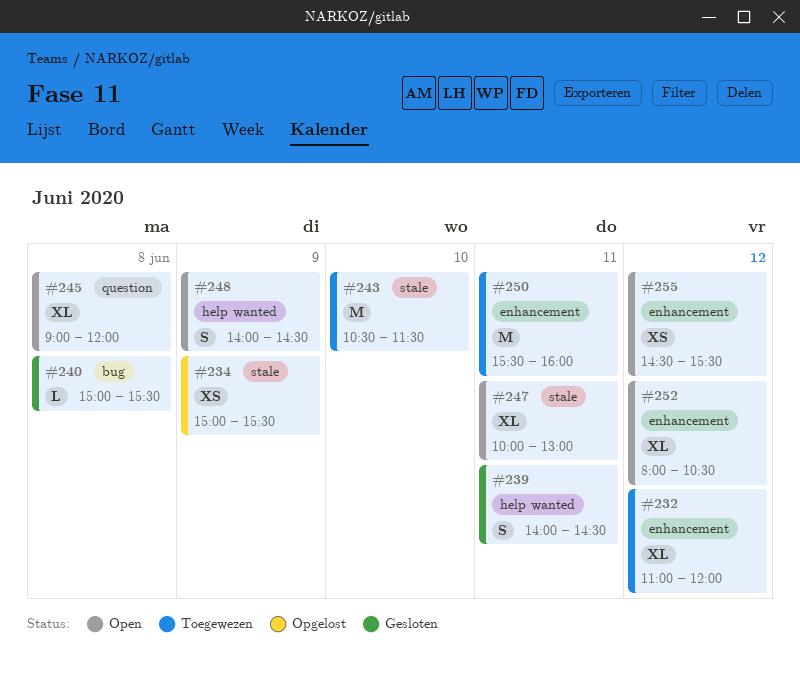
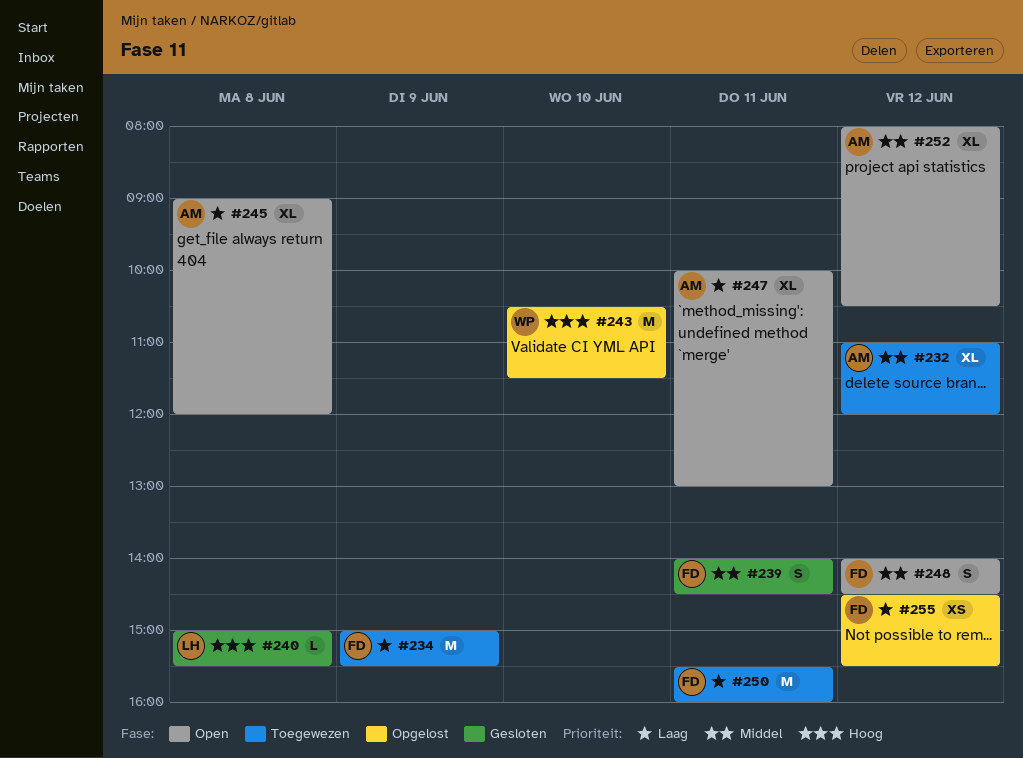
#234, status: Opgelost -> Toegewezen
#234, estimate: XS -> M
#243, status: Toegewezen -> Opgelost
#248, day: Jun 9 -> Jun 12
#255, status: Open -> Opgelost

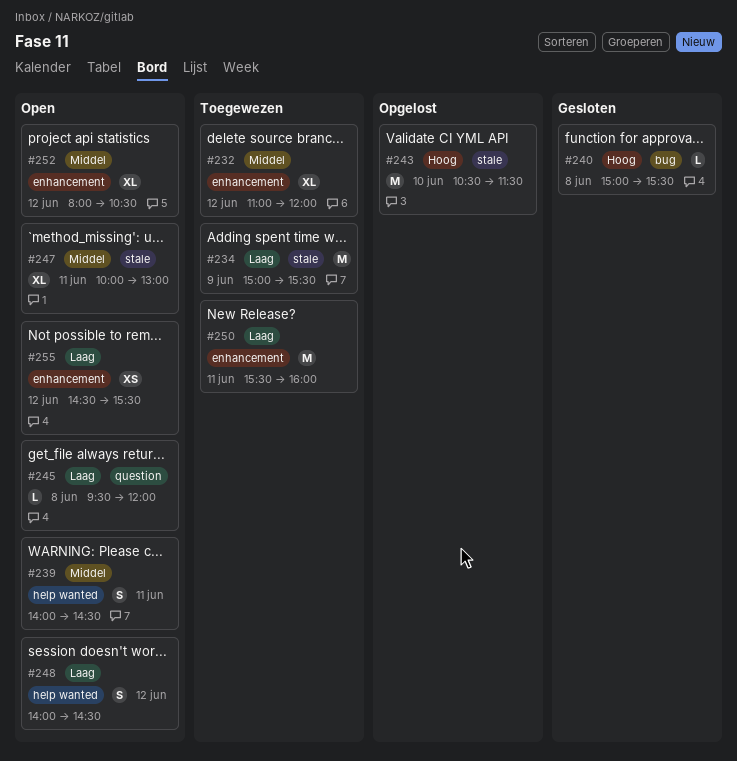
#239, status: Gesloten -> Open
#245, estimate: XL -> L
#245, begins: 09:00 -> 09:30
#247, priority: Laag -> Middel
#248, priority: Middel -> Laag
#255, status: Opgelost -> Open

